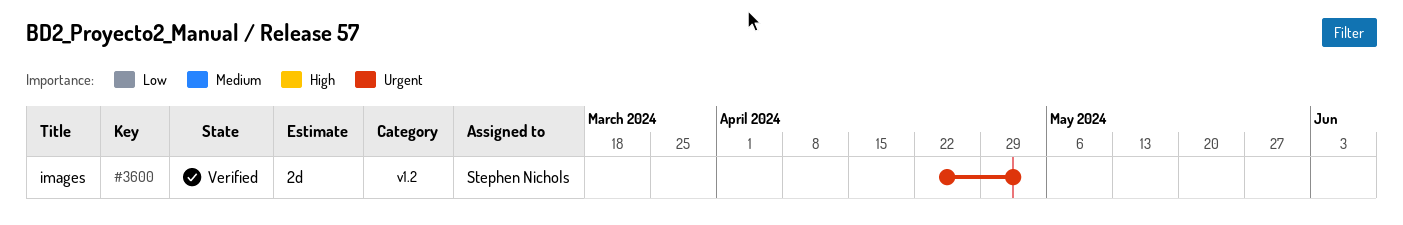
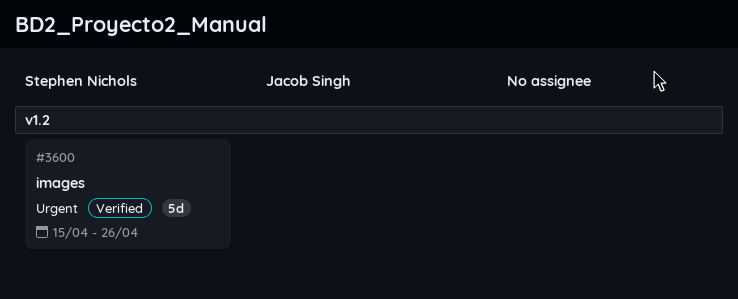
#3600, estimate: 2d -> 5d
#3600, start: Apr 22 -> Apr 15
#3600, due: May 3 -> Apr 26

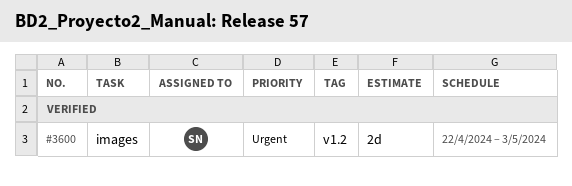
#3600, estimate: 5d -> 2d
#3600, start: Apr 15 -> Apr 22
#3600, due: Apr 26 -> May 3

